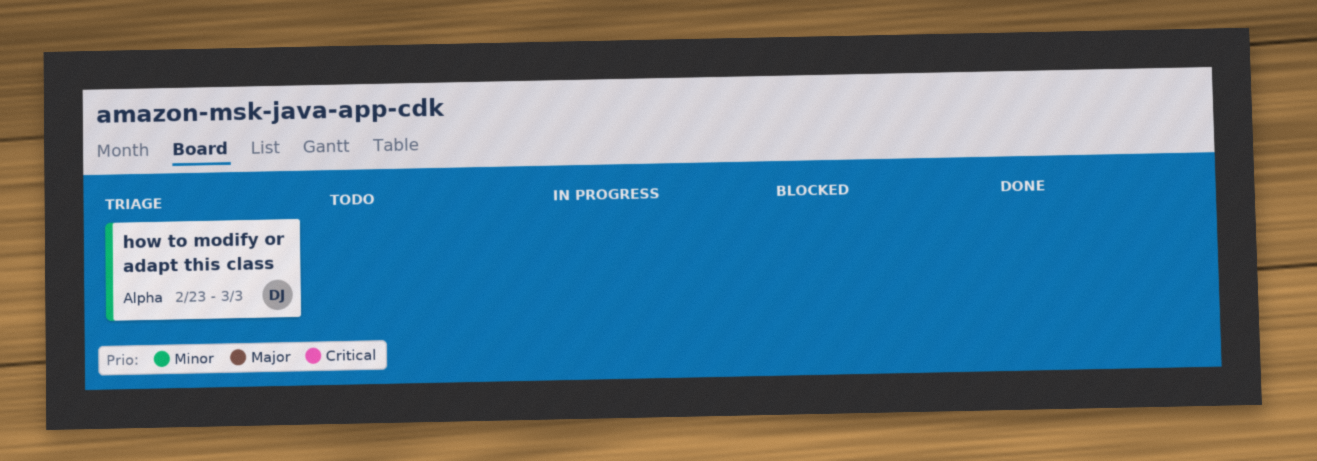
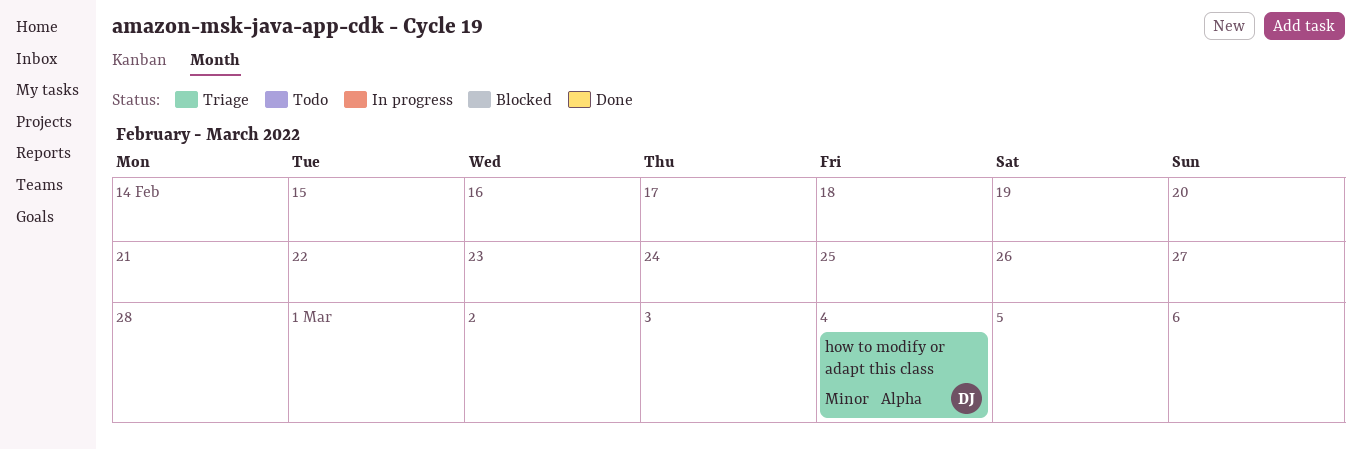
how to modify or adapt this class, due: Mar 3 -> Mar 4

